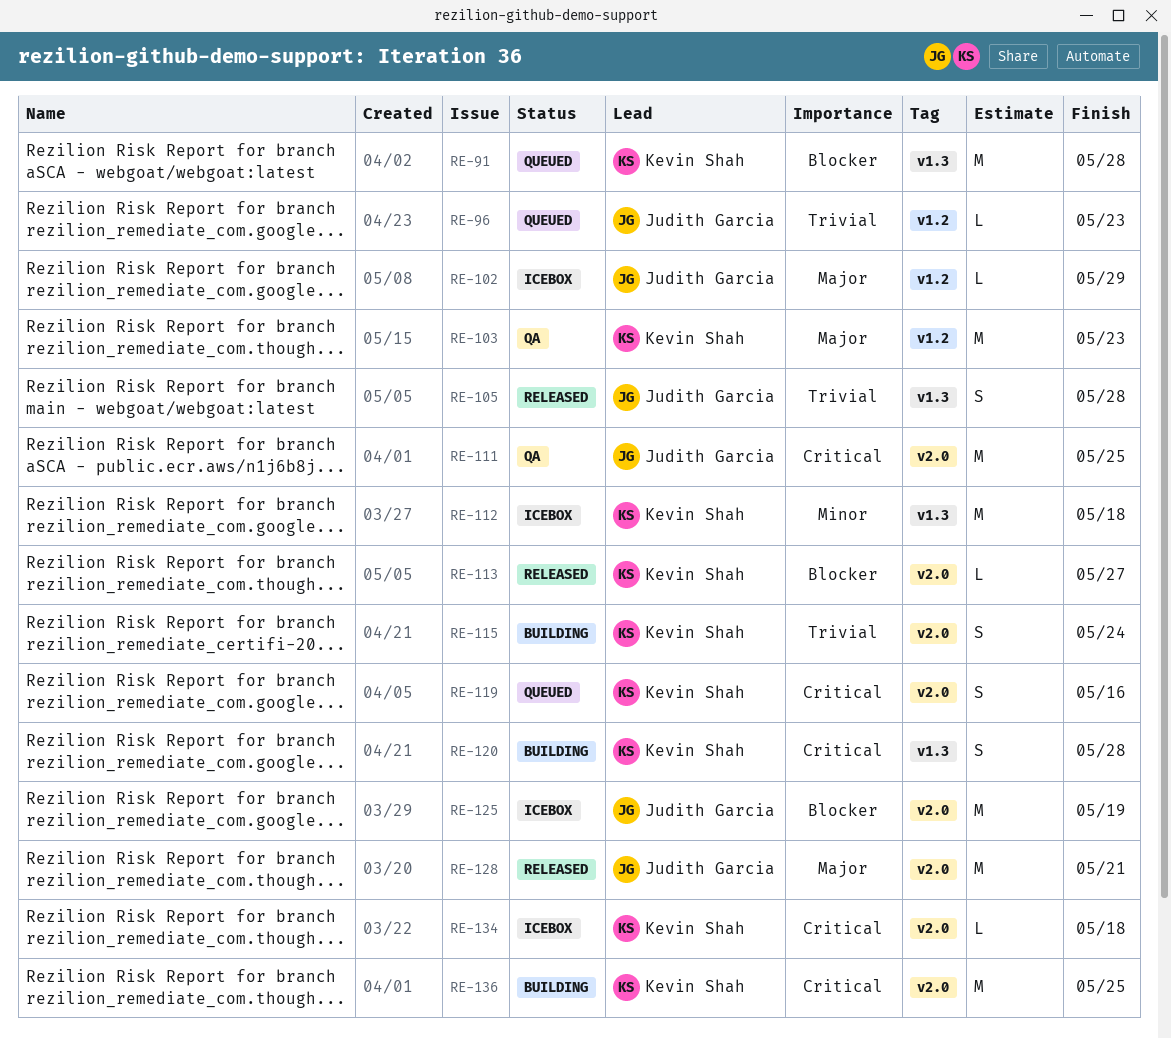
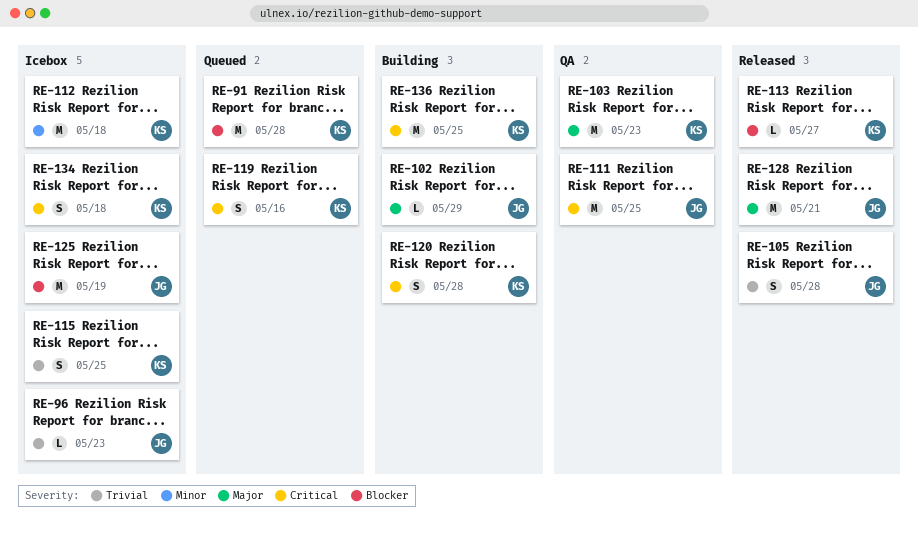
RE-96, status: Queued -> Icebox
RE-102, status: Icebox -> Building
RE-115, status: Building -> Icebox
RE-115, due: May 24 -> May 25
RE-134, estimate: L -> S

